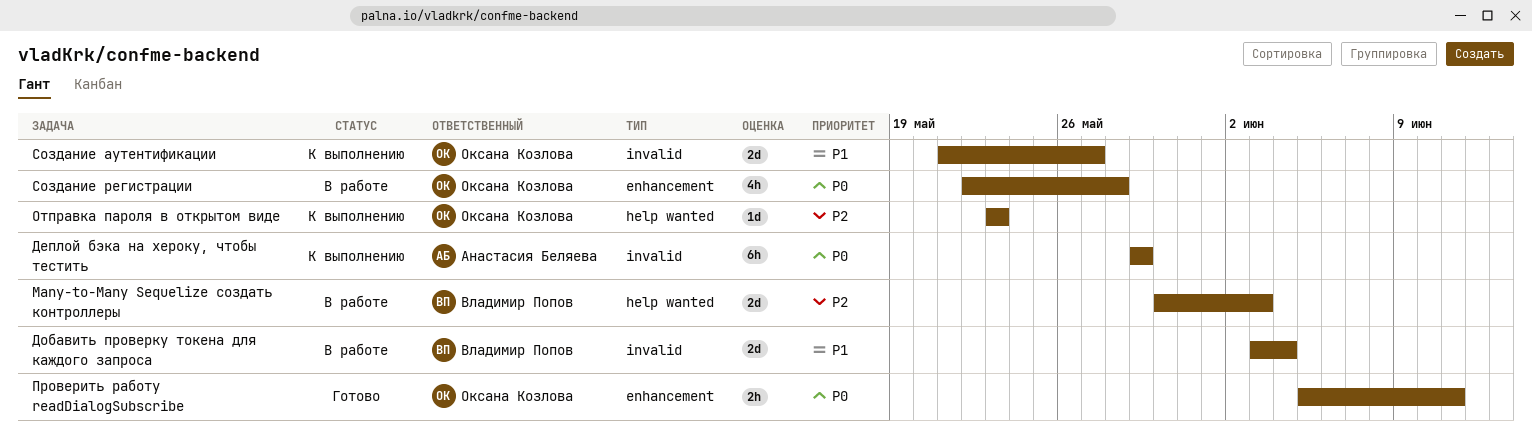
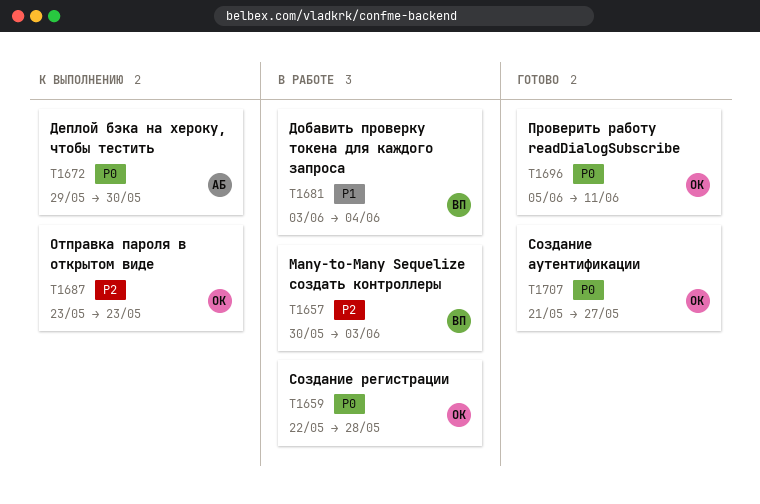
Деплой бэка на хероку, чтобы тестить, due: May 29 -> May 30
Создание аутентификации, status: К выполнению -> Готово
Создание аутентификации, priority: P1 -> P0

